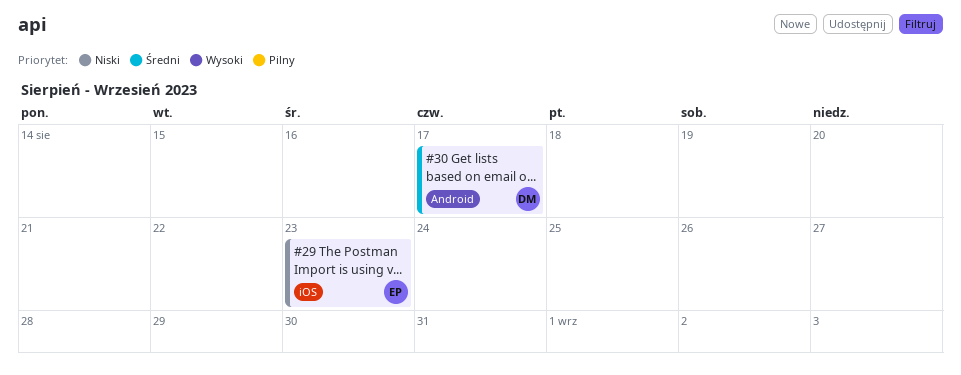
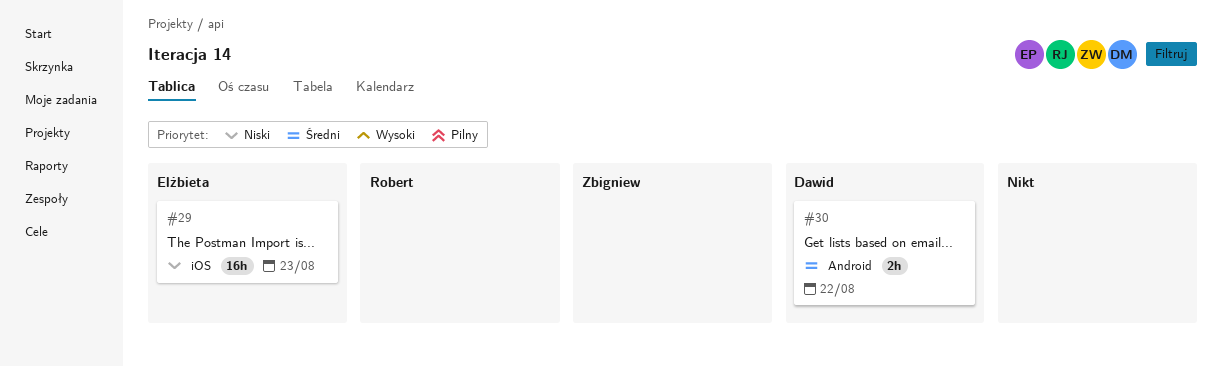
#30, due: Aug 17 -> Aug 22

